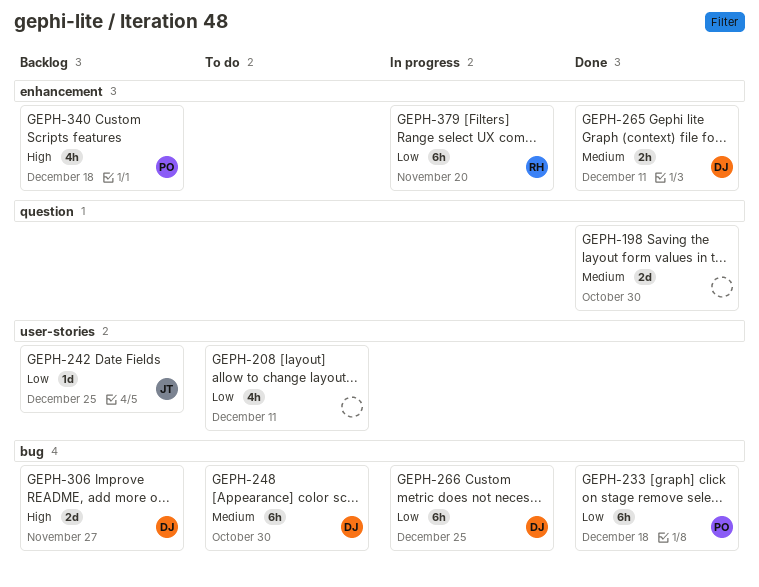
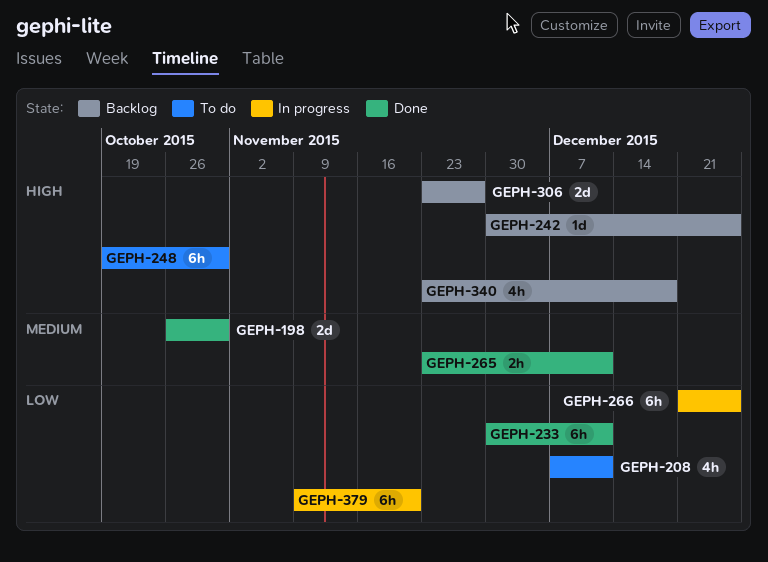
GEPH-233, due: Dec 18 -> Dec 11
GEPH-242, priority: Low -> High
GEPH-248, priority: Medium -> High

